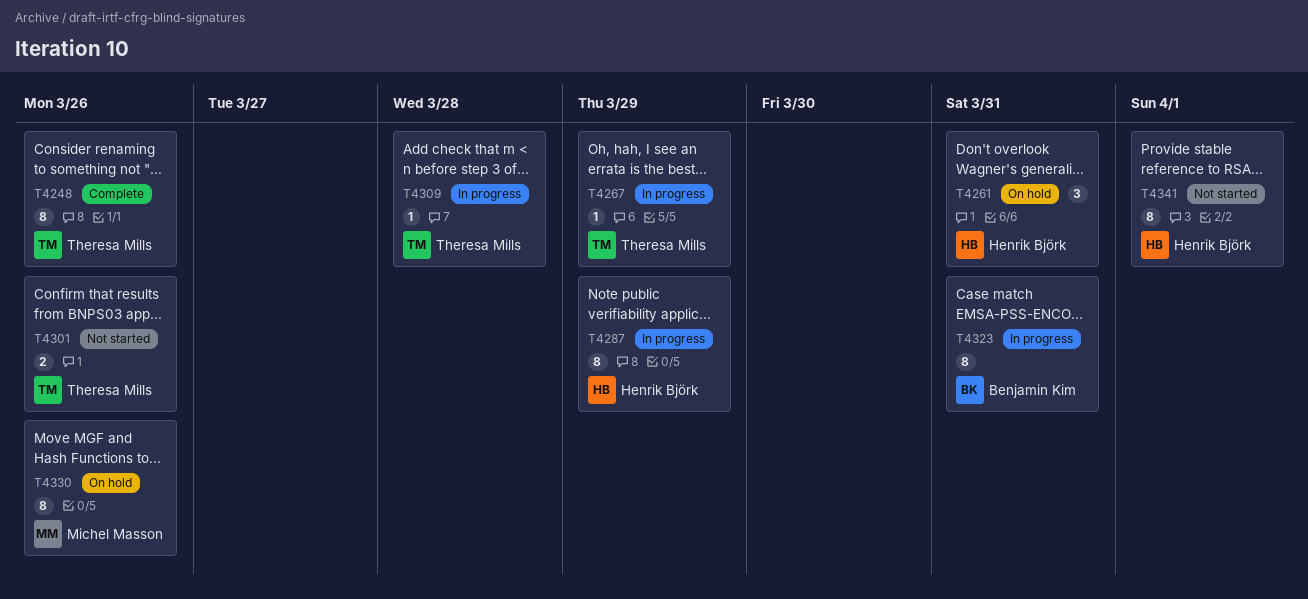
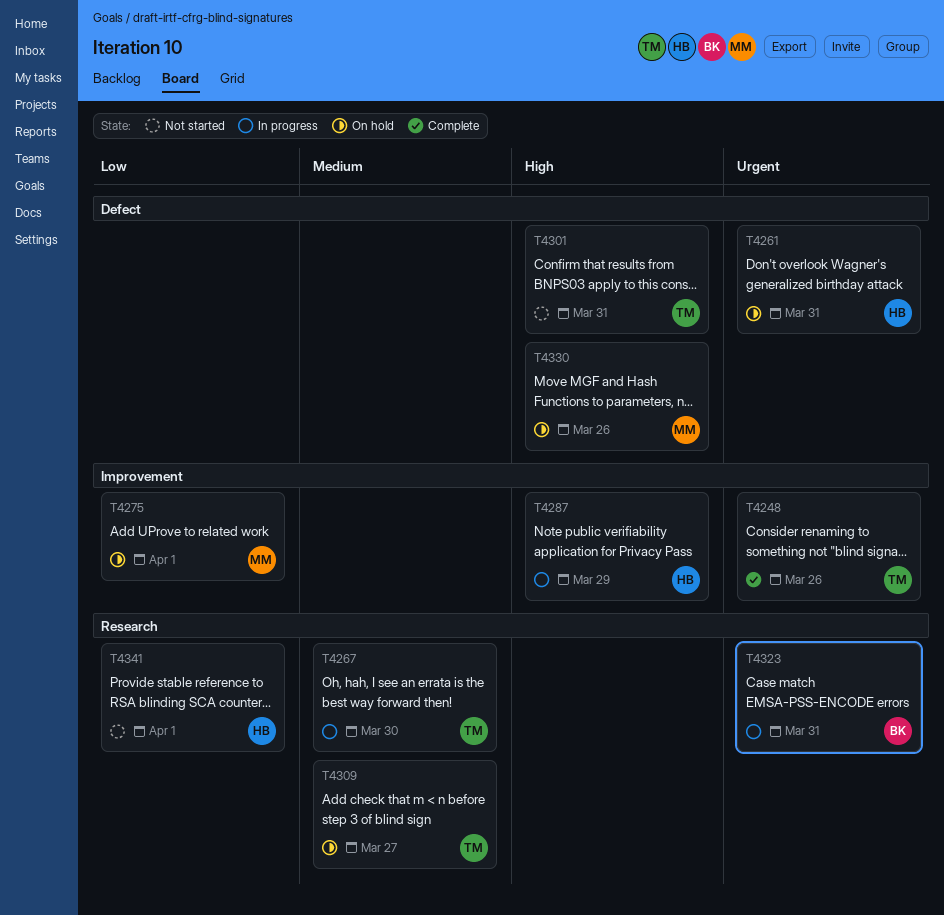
T4267, due: Mar 29 -> Mar 30
T4275: none -> present
T4301, due: Mar 26 -> Mar 31
T4309, status: In progress -> On hold
T4309, due: Mar 28 -> Mar 27

